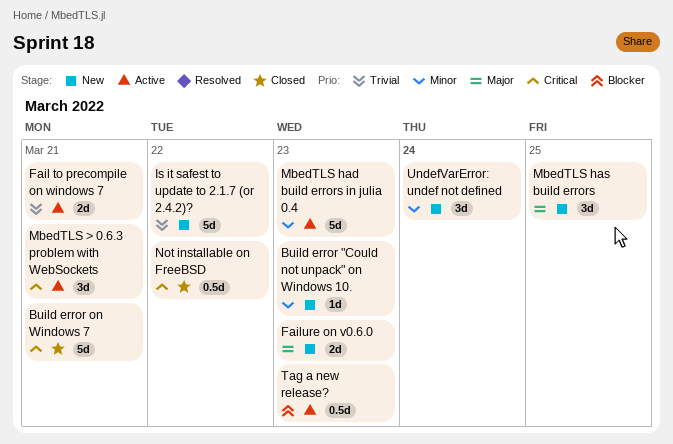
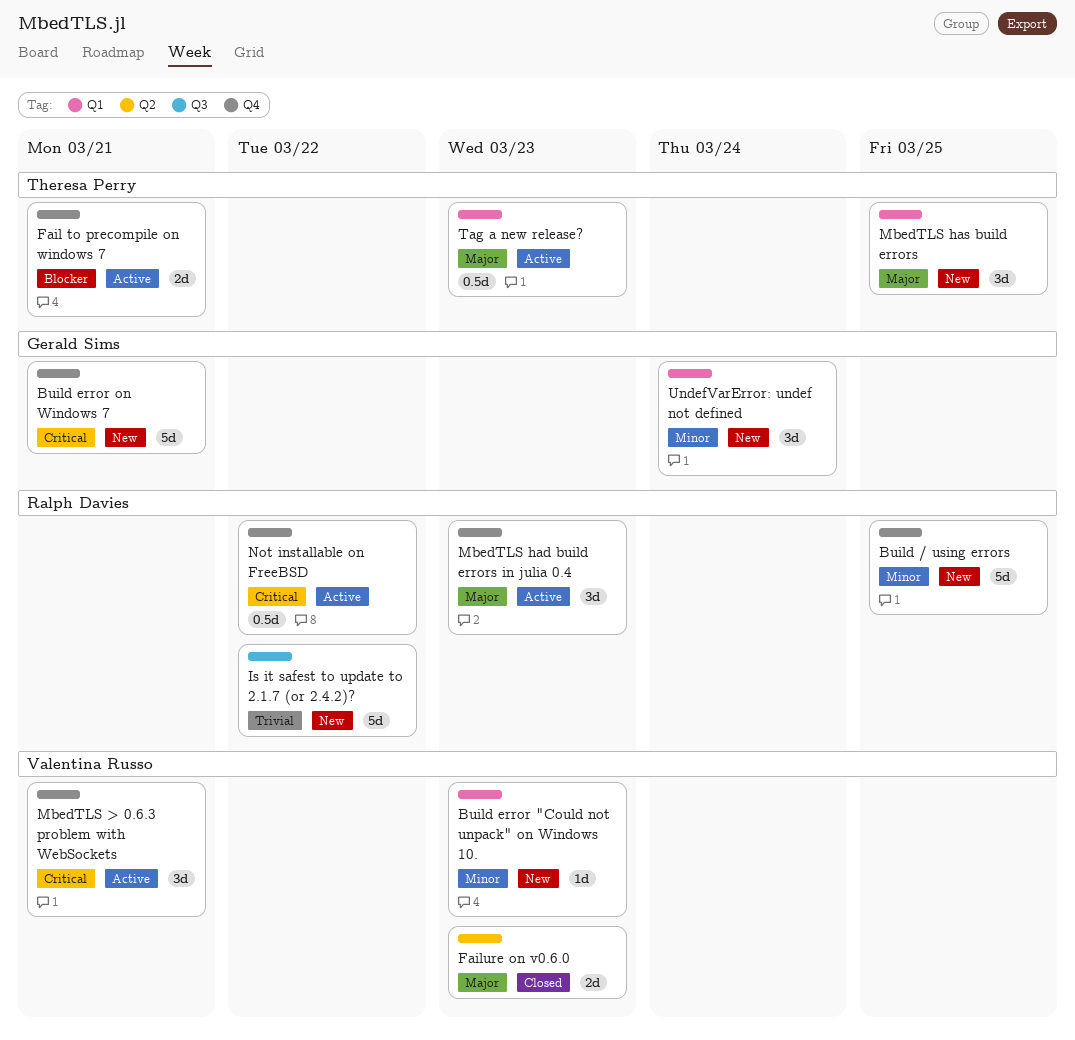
Build / using errors: none -> present
Build error on Windows 7, status: Closed -> New
Fail to precompile on windows 7, priority: Trivial -> Blocker
Failure on v0.6.0, status: New -> Closed
MbedTLS had build errors in julia 0.4, priority: Minor -> Major
MbedTLS had build errors in julia 0.4, estimate: 5d -> 3d
Not installable on FreeBSD, status: Closed -> Active
Tag a new release?, priority: Blocker -> Major

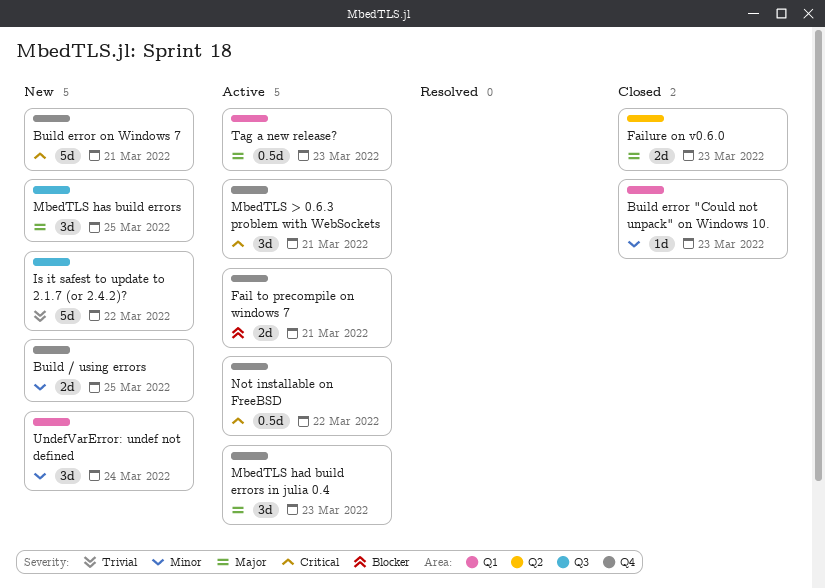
Build / using errors, estimate: 5d -> 2d
Build error "Could not unpack" on Windows 10., status: New -> Closed
MbedTLS has build errors, label: Q1 -> Q3

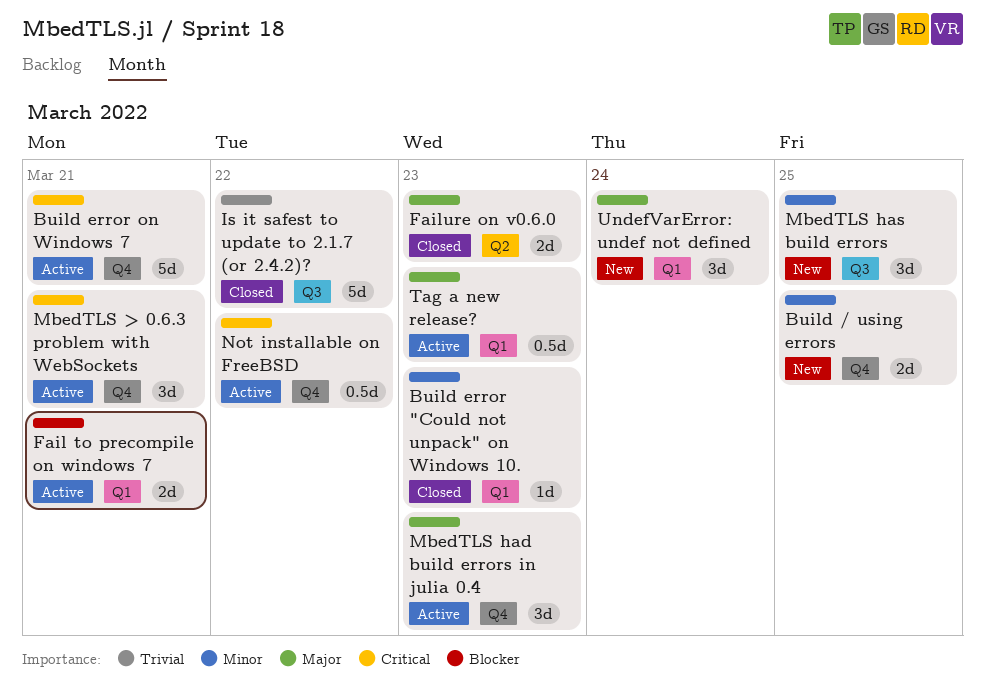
Build error on Windows 7, status: New -> Active
Fail to precompile on windows 7, label: Q4 -> Q1
Is it safest to update to 2.1.7 (or 2.4.2)?, status: New -> Closed
MbedTLS has build errors, priority: Major -> Minor
UndefVarError: undef not defined, priority: Minor -> Major

